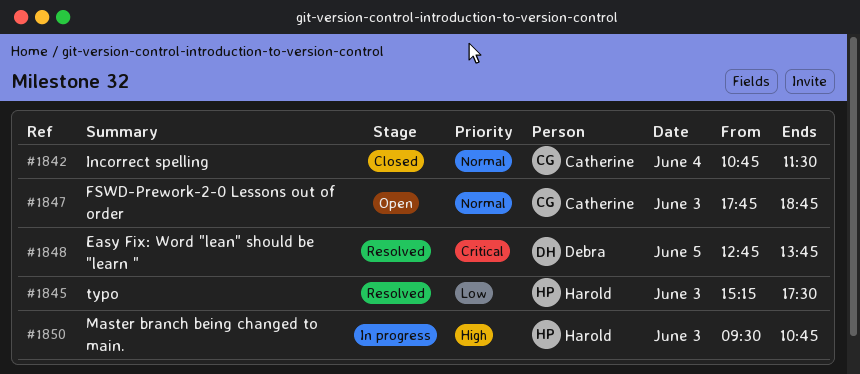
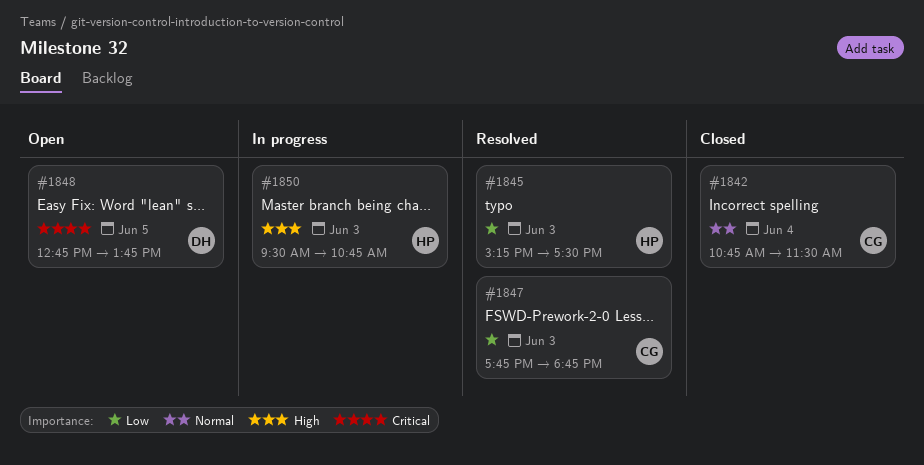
#1847, status: Open -> Resolved
#1847, priority: Normal -> Low
#1848, status: Resolved -> Open

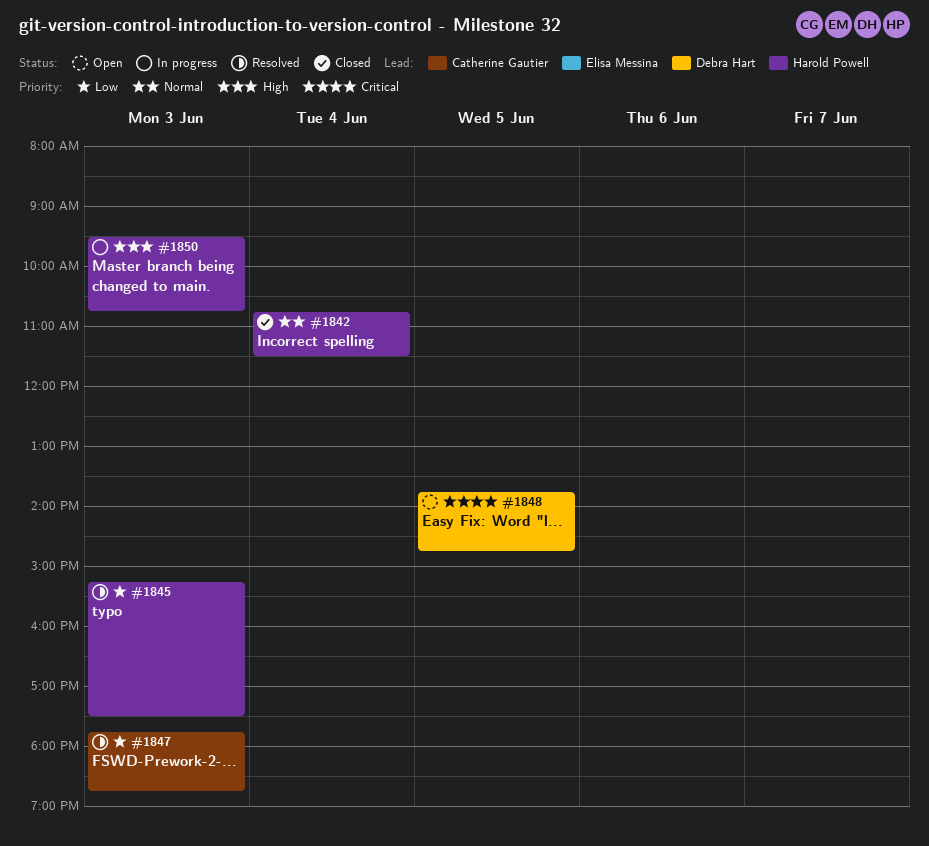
#1842, owner: Catherine Gautier -> Harold Powell
#1848, begins: 12:45 -> 13:45
#1848, ends: 13:45 -> 14:45

